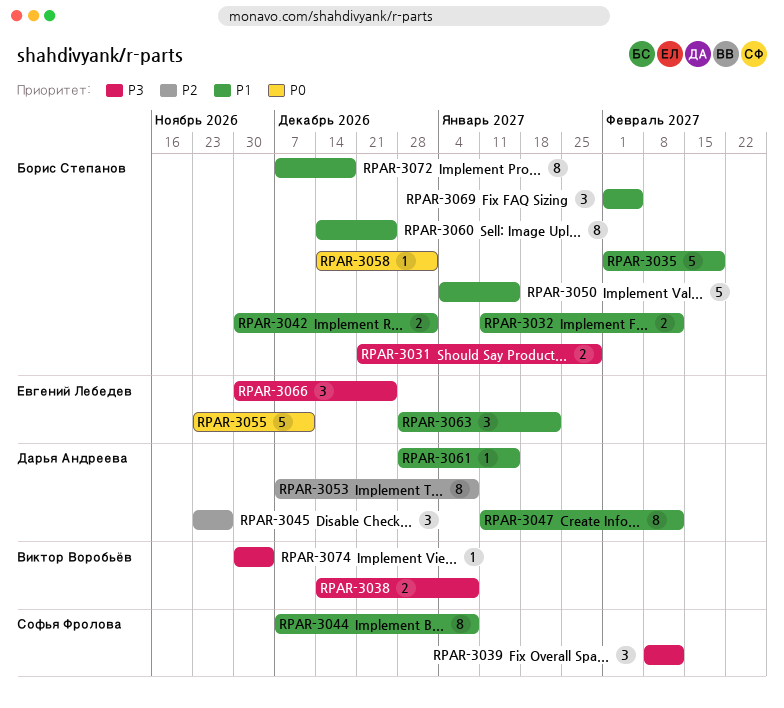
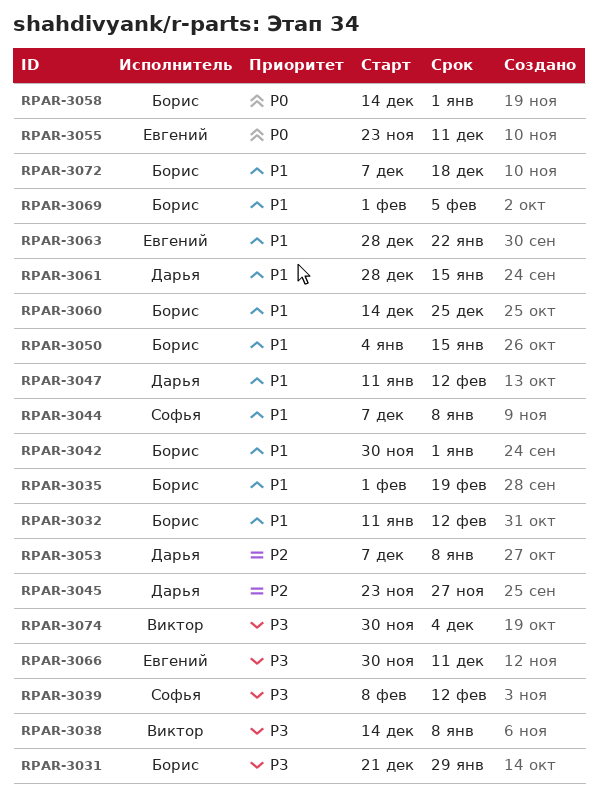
RPAR-3066, due: Dec 25 -> Dec 11

